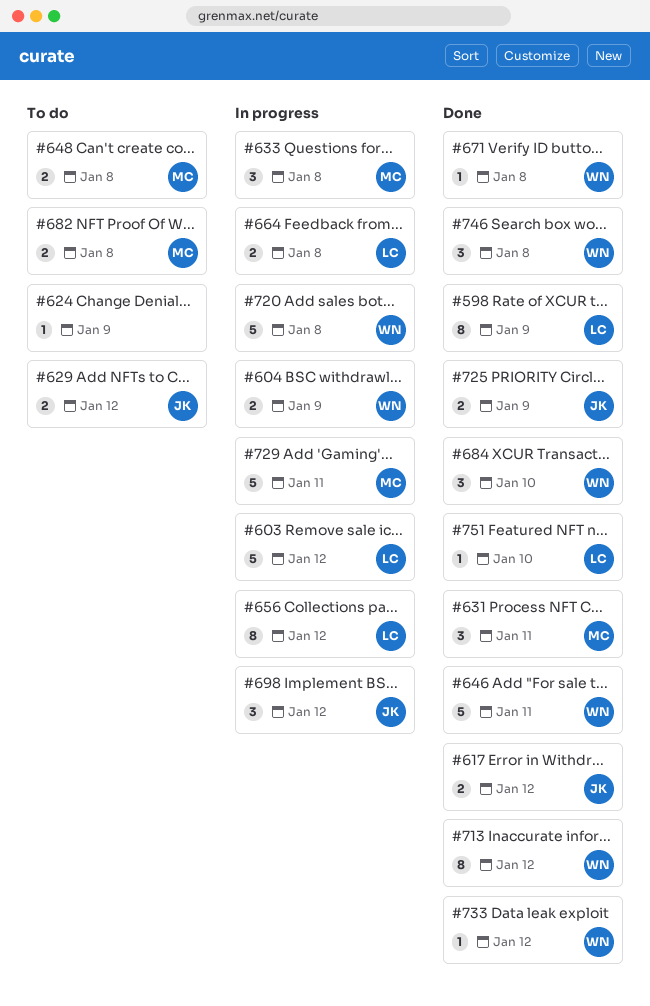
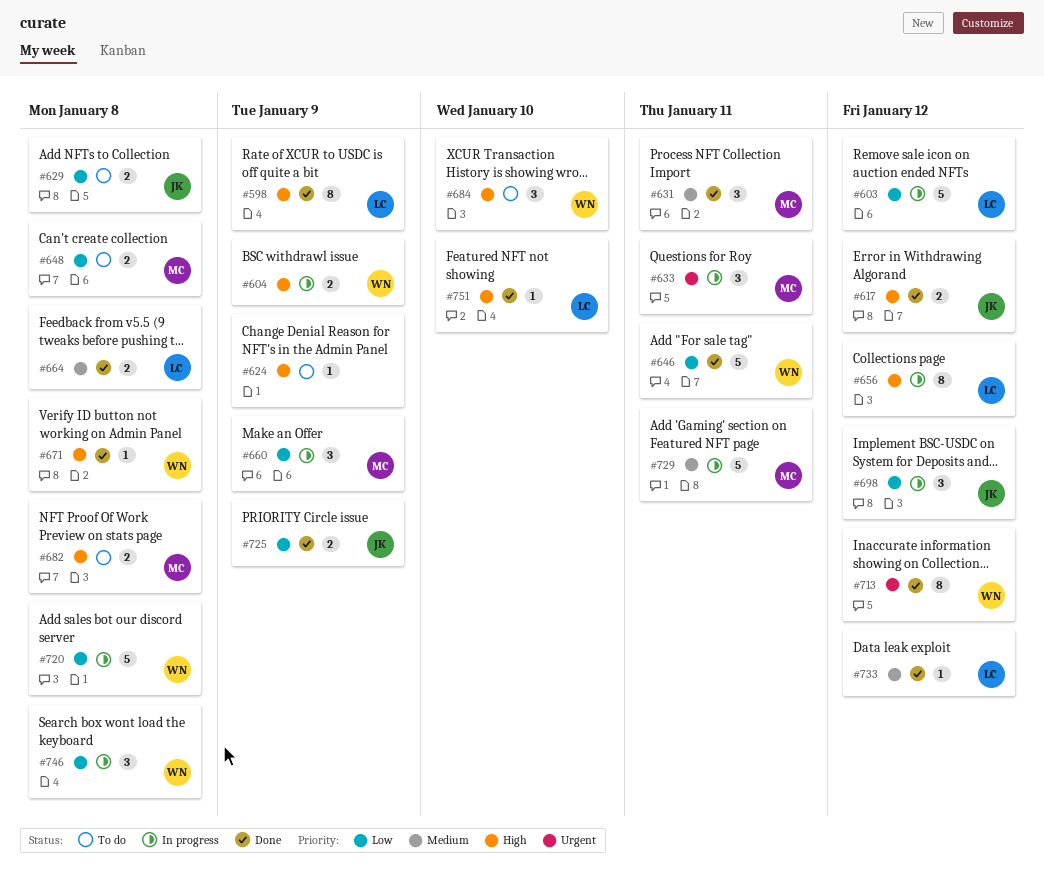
#629, due: Jan 12 -> Jan 8
#633, due: Jan 8 -> Jan 11
#660: none -> present
#664, status: In progress -> Done
#684, status: Done -> To do
#733, owner: WN -> LC
#746, status: Done -> In progress

